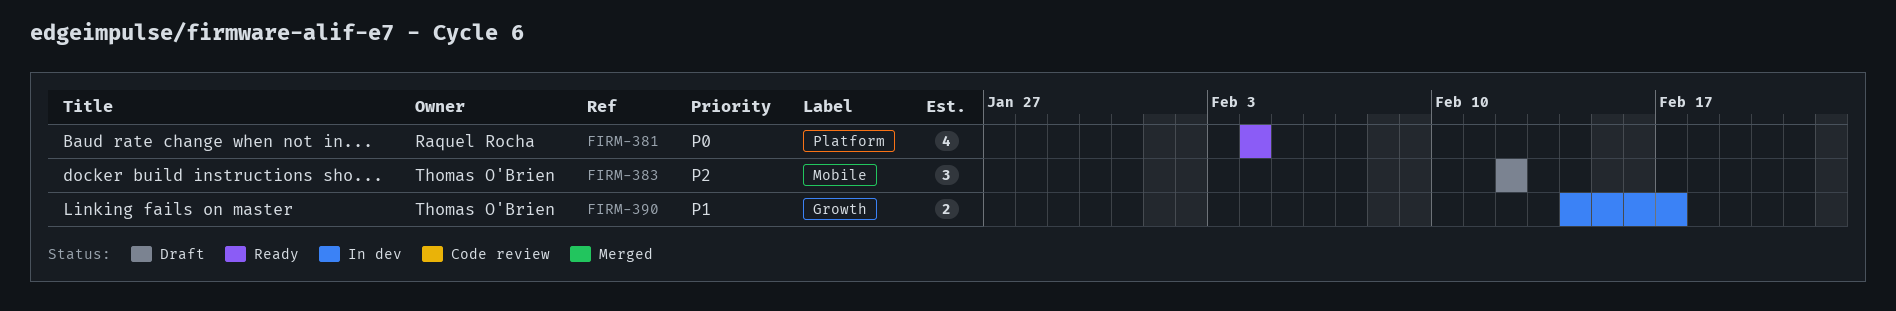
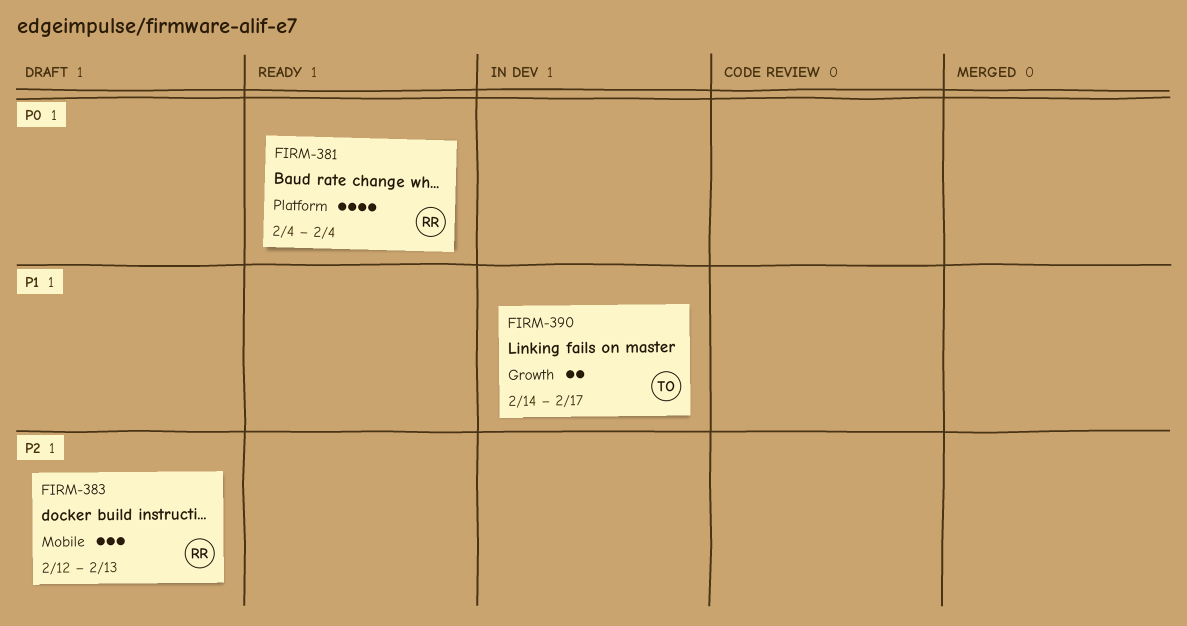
FIRM-383, owner: Thomas O'Brien -> Raquel Rocha
FIRM-383, due: Feb 12 -> Feb 13

